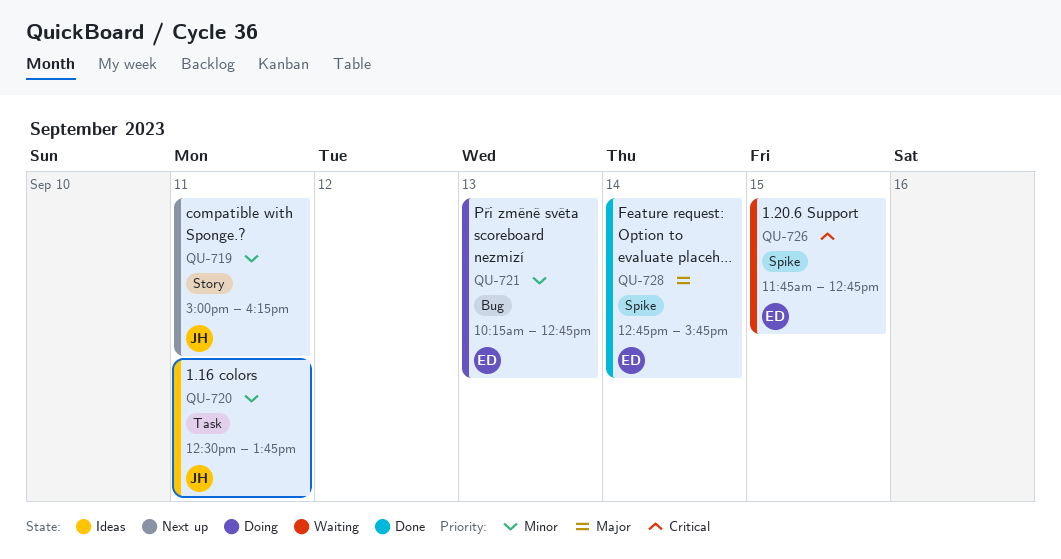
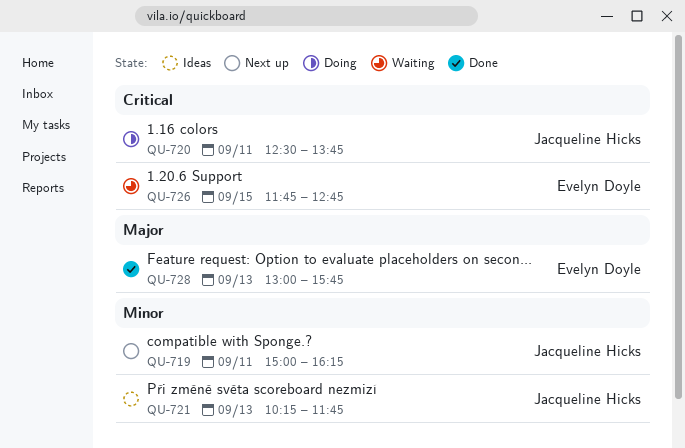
QU-720, status: Ideas -> Doing
QU-720, priority: Minor -> Critical
QU-721, status: Doing -> Ideas
QU-721, owner: Evelyn Doyle -> Jacqueline Hicks
QU-721, ends: 12:45 -> 11:45
QU-728, day: Sep 14 -> Sep 13
QU-728, begins: 12:45 -> 13:00

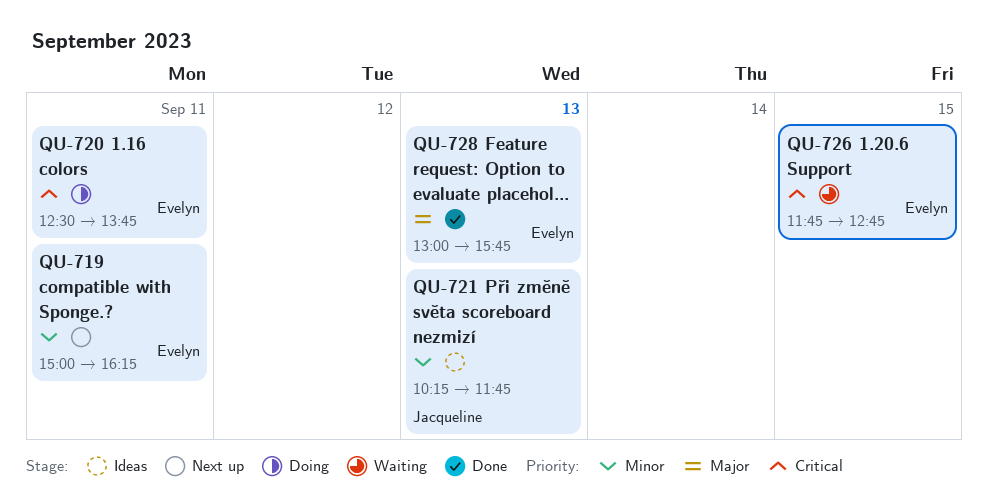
QU-719, owner: Jacqueline Hicks -> Evelyn Doyle
QU-720, owner: Jacqueline Hicks -> Evelyn Doyle

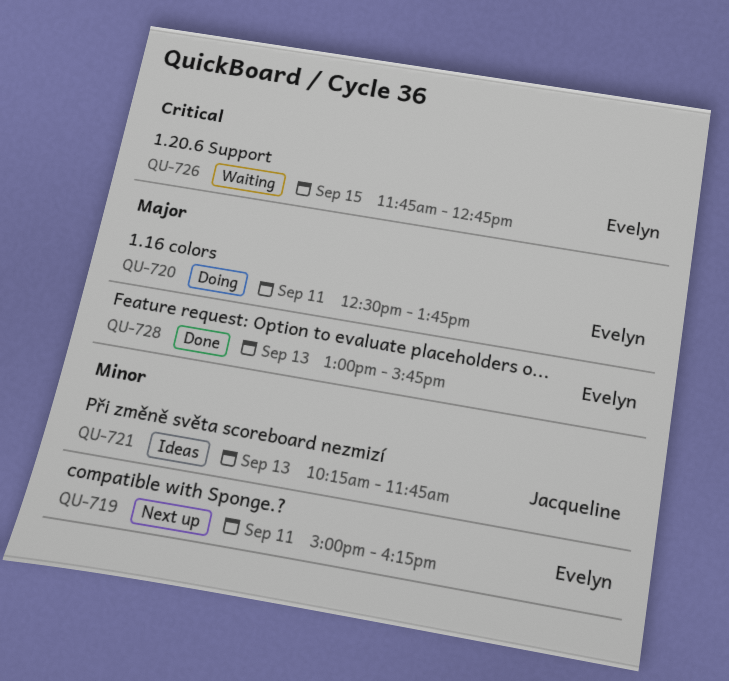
QU-720, priority: Critical -> Major

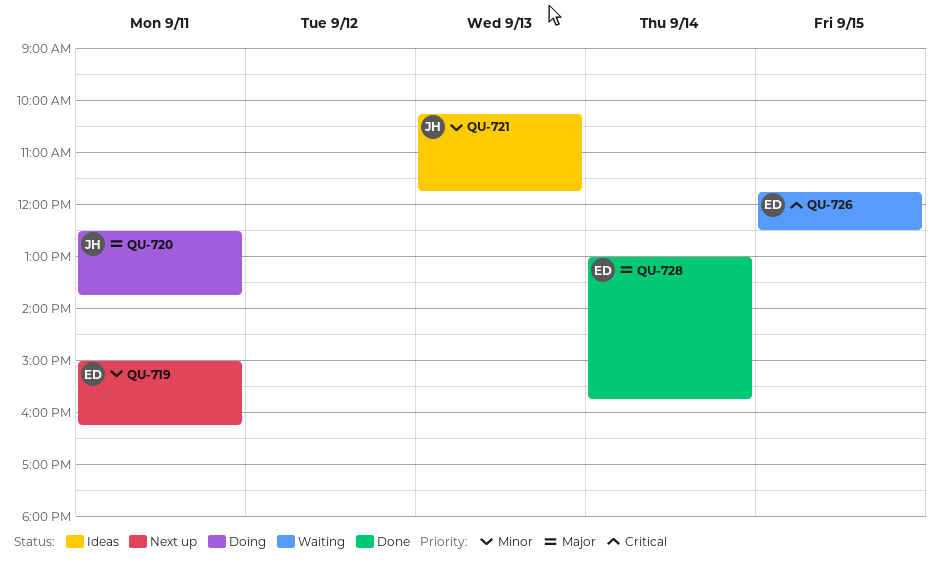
QU-720, owner: Evelyn -> Jacqueline
QU-726, ends: 12:45 -> 12:30
QU-728, day: Sep 13 -> Sep 14

